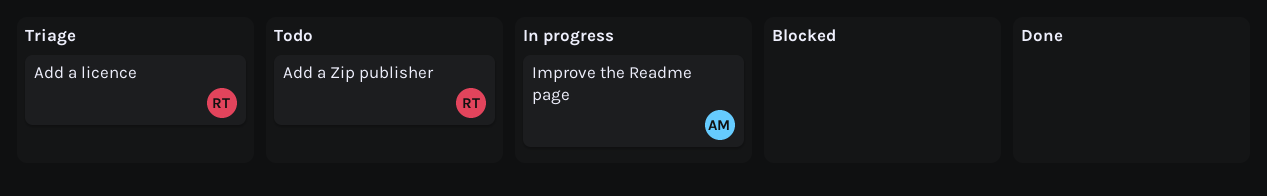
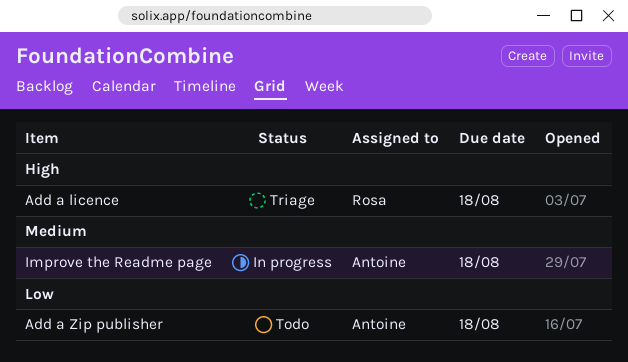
Add a Zip publisher, owner: Rosa -> Antoine

